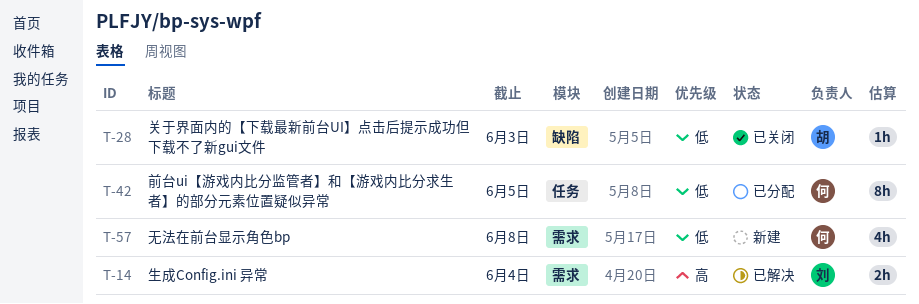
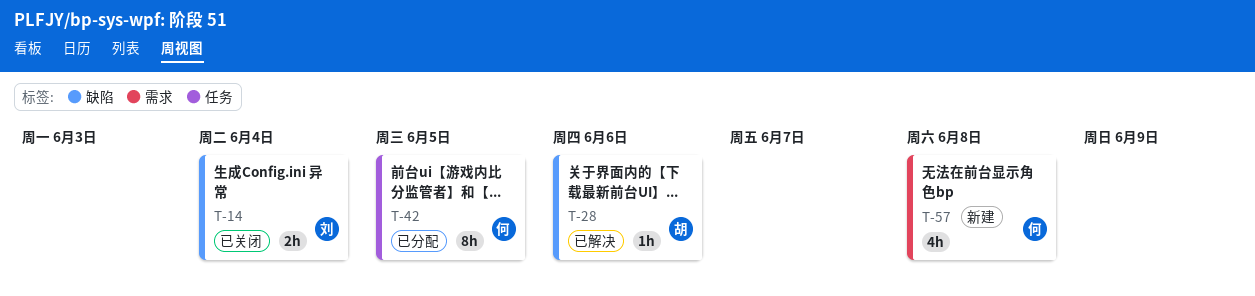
T-14, status: 已解决 -> 已关闭
T-14, label: 需求 -> 缺陷
T-28, status: 已关闭 -> 已解决
T-28, due: Jun 3 -> Jun 6

